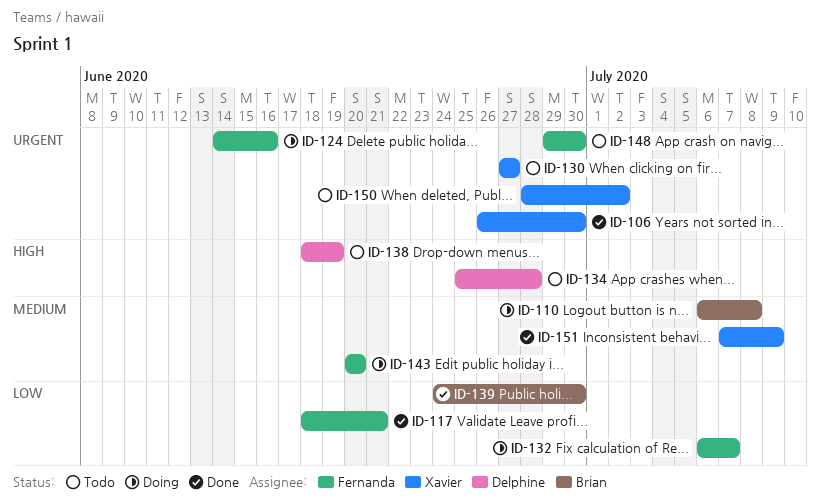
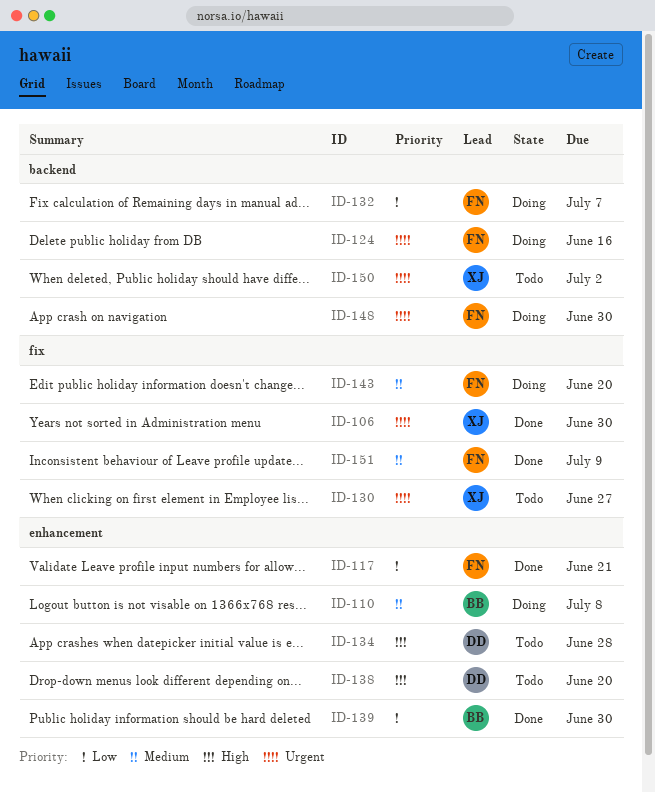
ID-138, due: Jun 19 -> Jun 20
ID-148, status: Todo -> Doing
ID-151, owner: Xavier -> Fernanda

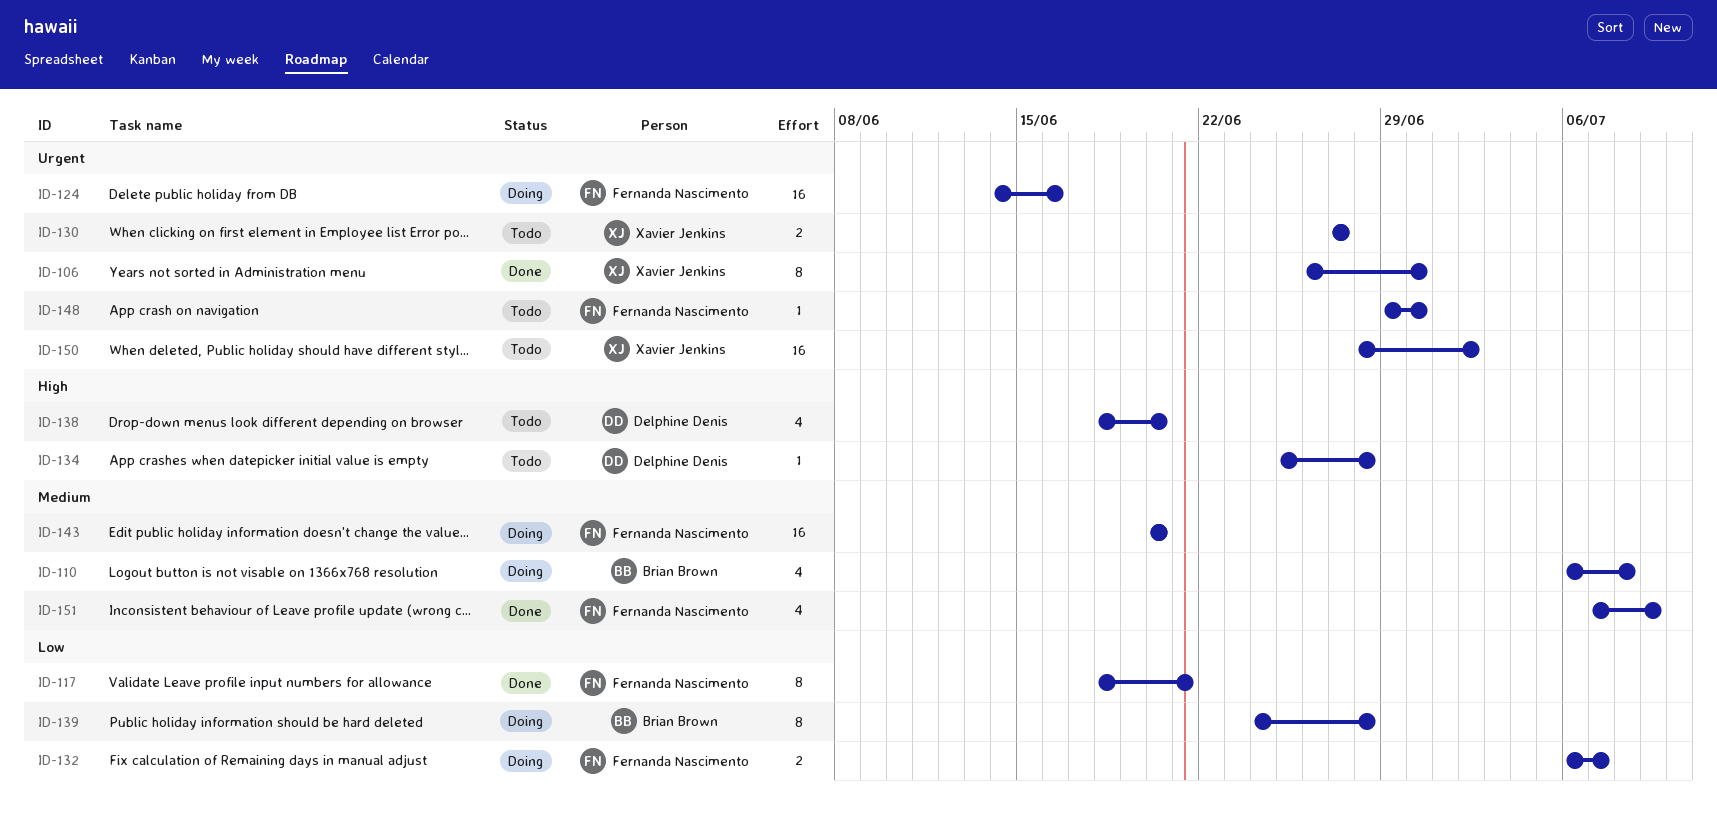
ID-139, status: Done -> Doing
ID-139, due: Jun 30 -> Jun 28
ID-148, status: Doing -> Todo

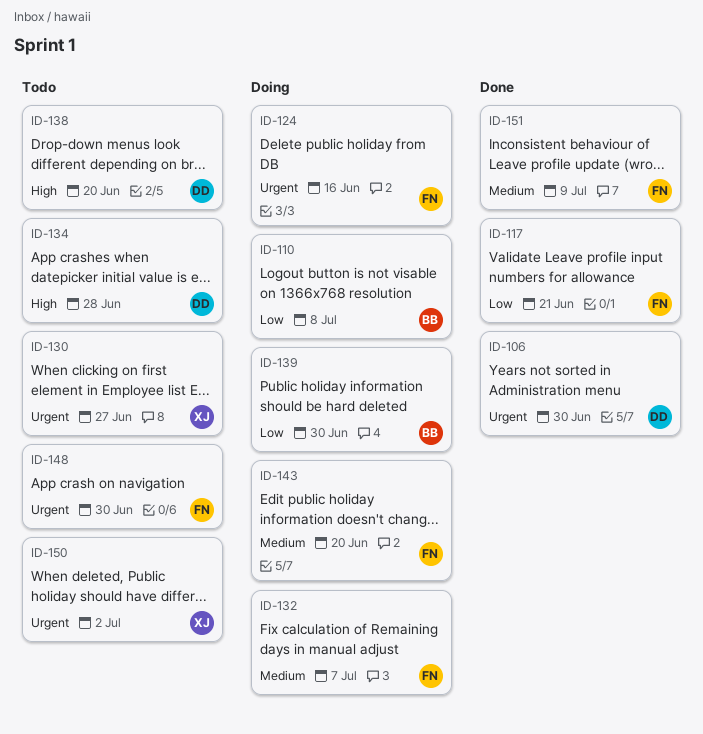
ID-106, owner: Xavier Jenkins -> Delphine Denis
ID-110, priority: Medium -> Low
ID-132, priority: Low -> Medium
ID-139, due: Jun 28 -> Jun 30

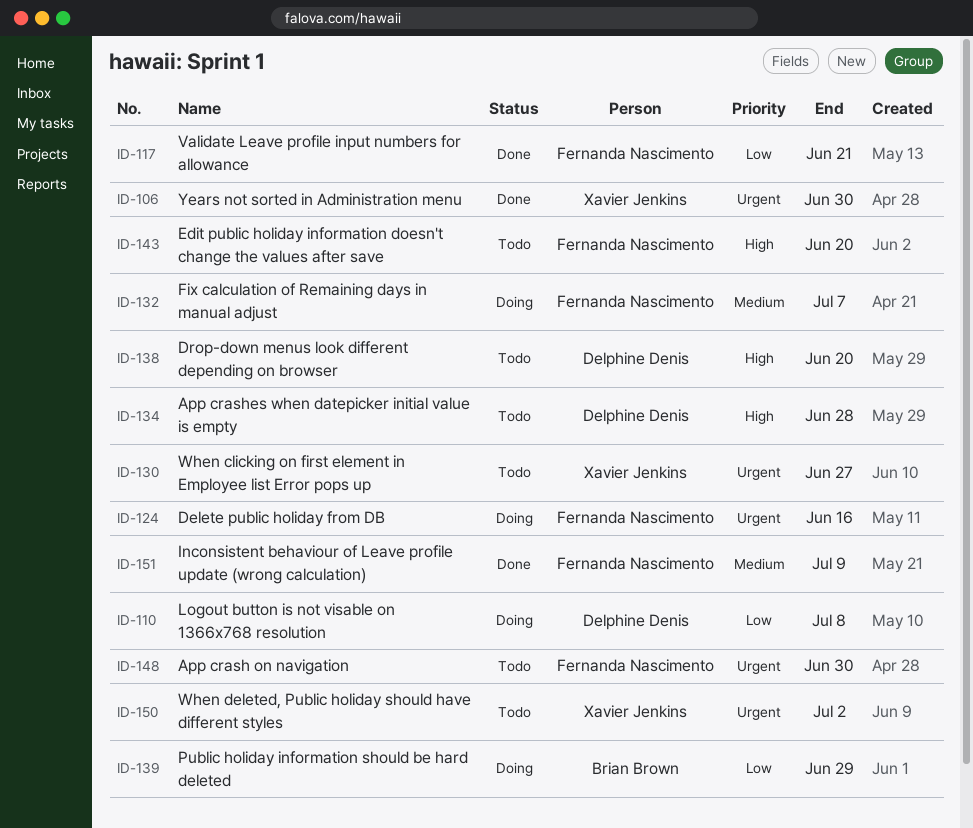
ID-106, owner: Delphine Denis -> Xavier Jenkins
ID-110, owner: Brian Brown -> Delphine Denis
ID-139, due: Jun 30 -> Jun 29
ID-143, status: Doing -> Todo
ID-143, priority: Medium -> High

